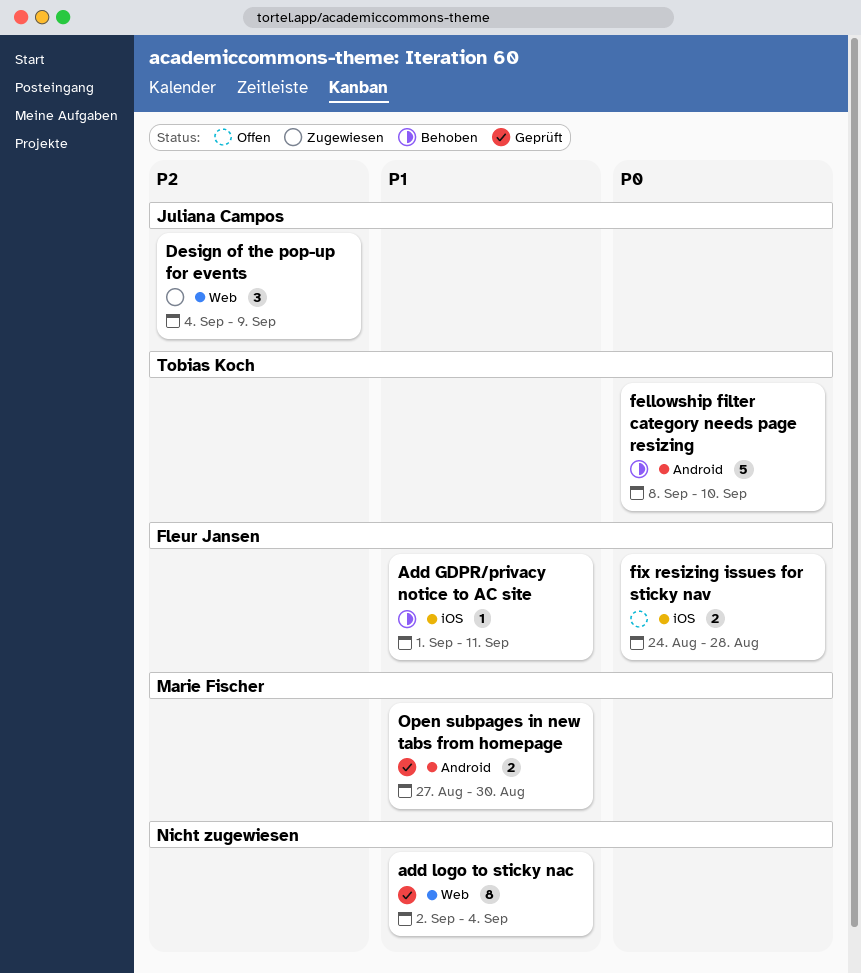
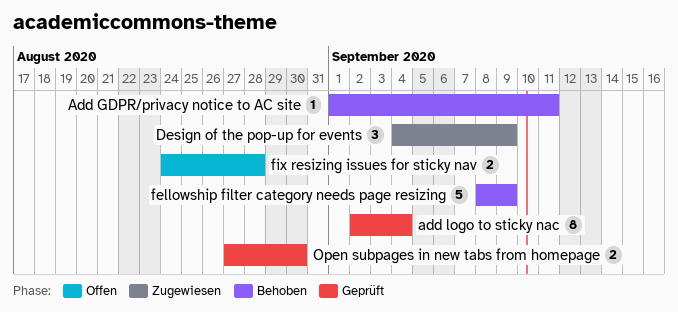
fellowship filter category needs page resizing, due: Sep 10 -> Sep 9

